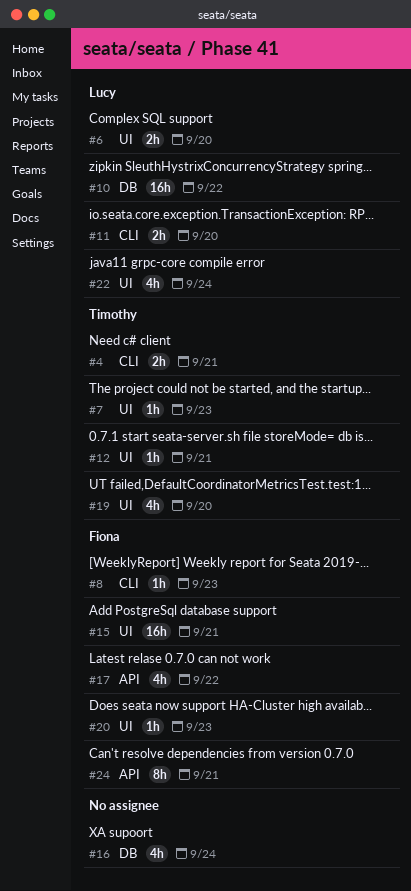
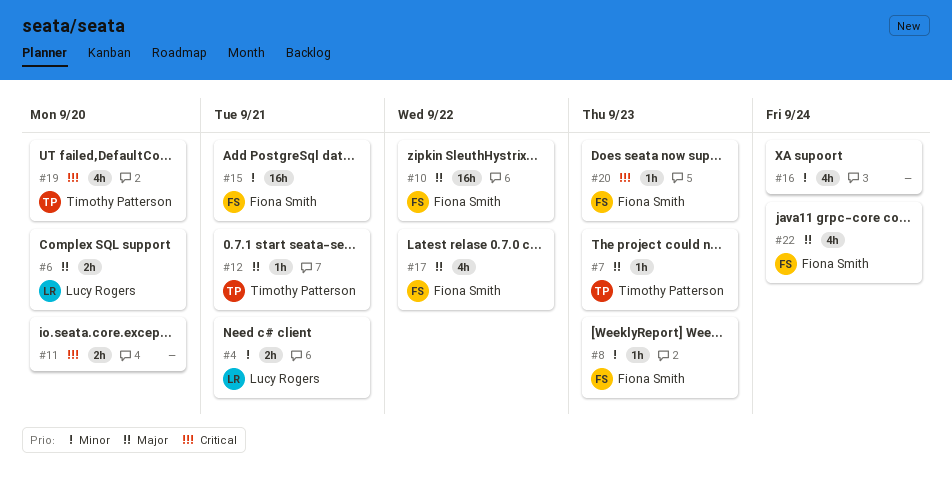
#4, owner: Timothy Patterson -> Lucy Rogers
#10, owner: Lucy Rogers -> Fiona Smith
#11, owner: Lucy Rogers -> none
#22, owner: Lucy Rogers -> Fiona Smith
#24: present -> none

